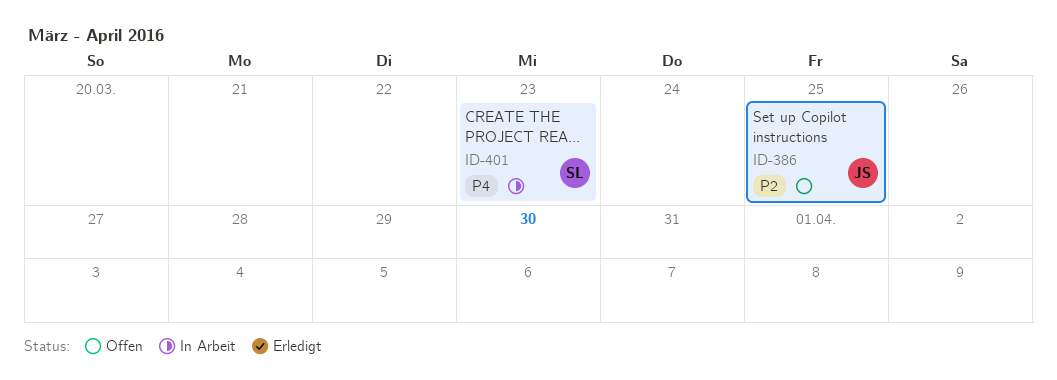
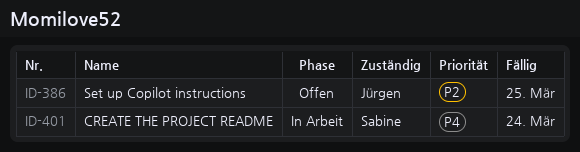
ID-401, due: Mar 23 -> Mar 24

